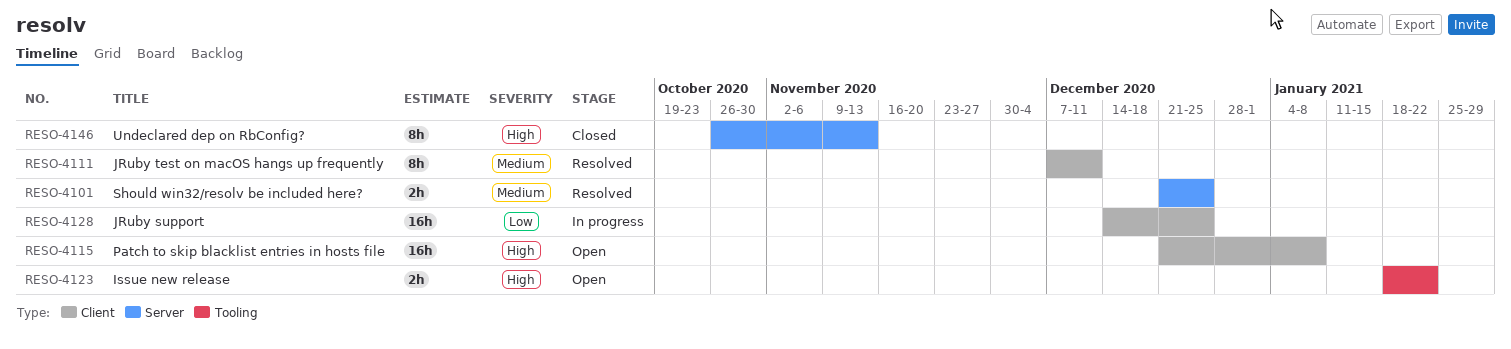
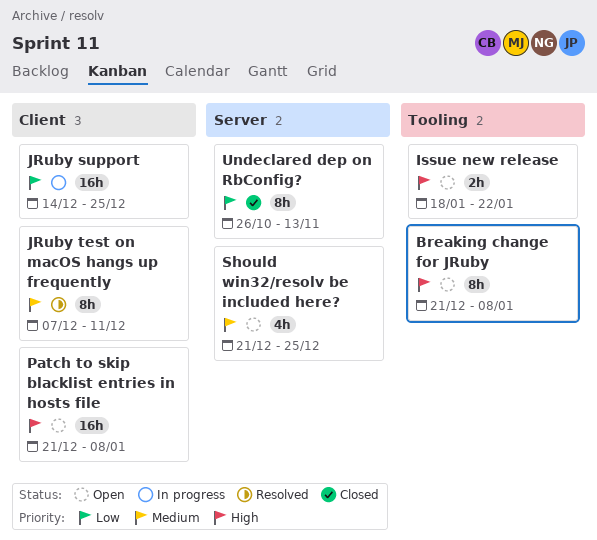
Breaking change for JRuby: none -> present
Should win32/resolv be included here?, status: Resolved -> Open
Should win32/resolv be included here?, estimate: 2h -> 4h
Undeclared dep on RbConfig?, priority: High -> Low

